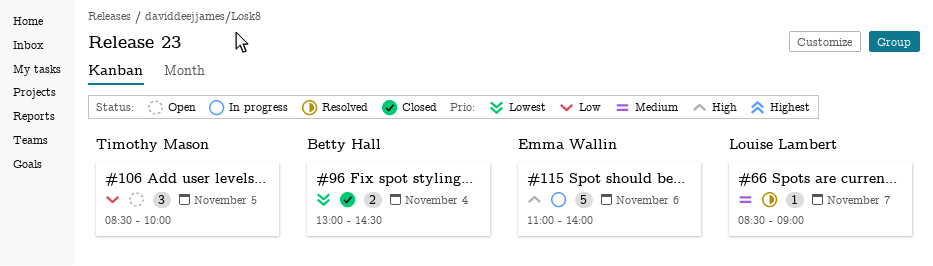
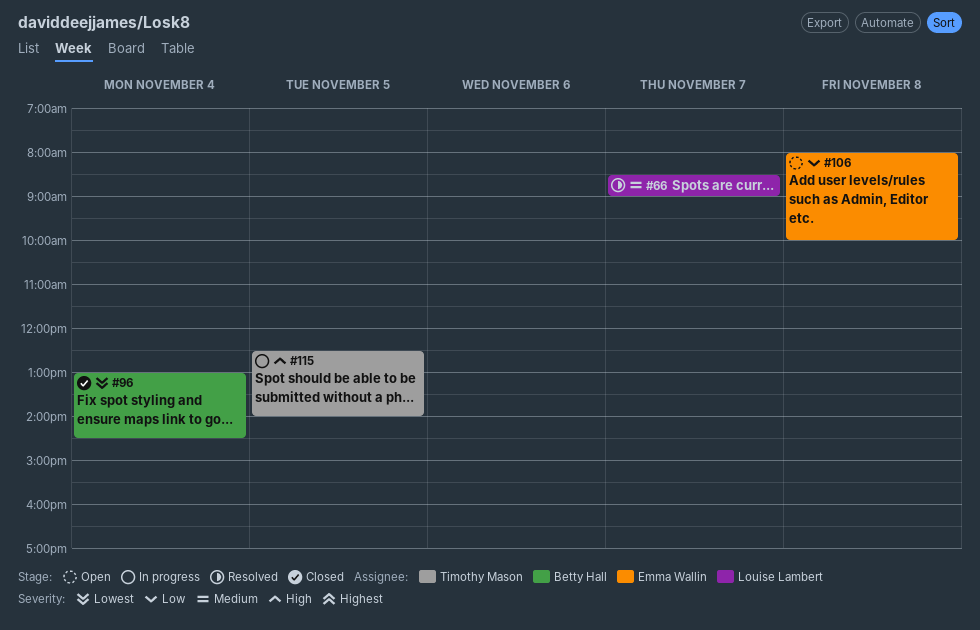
#106, owner: Timothy Mason -> Emma Wallin
#106, day: Nov 5 -> Nov 8
#106, begins: 08:30 -> 08:00
#115, owner: Emma Wallin -> Timothy Mason
#115, day: Nov 6 -> Nov 5
#115, begins: 11:00 -> 12:30

